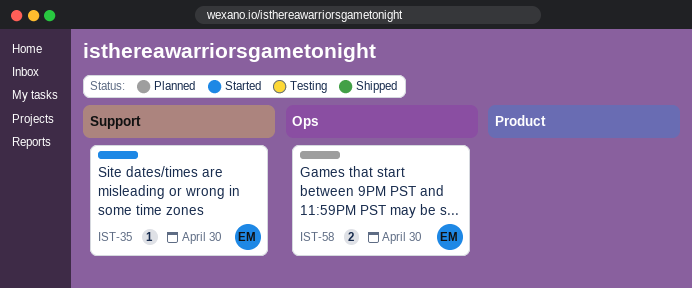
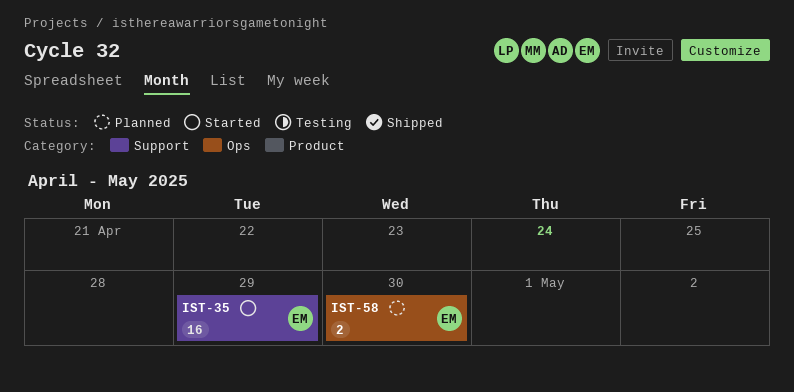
IST-35, estimate: 1 -> 16
IST-35, due: Apr 30 -> Apr 29

